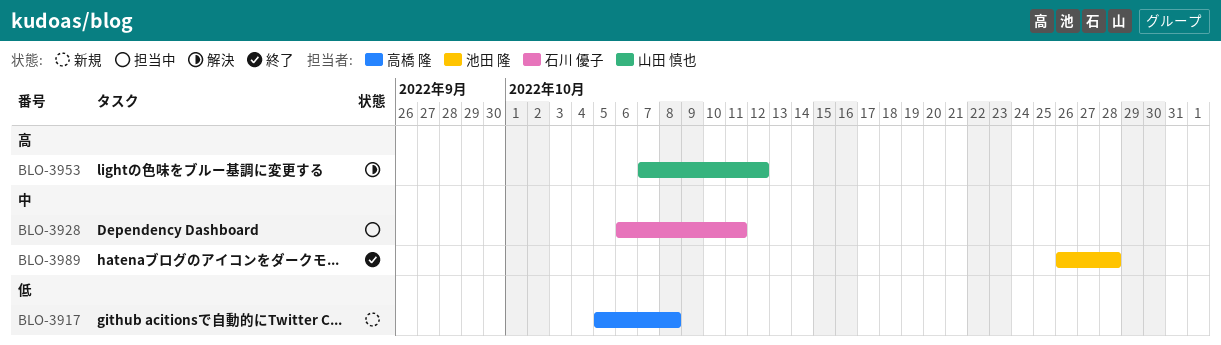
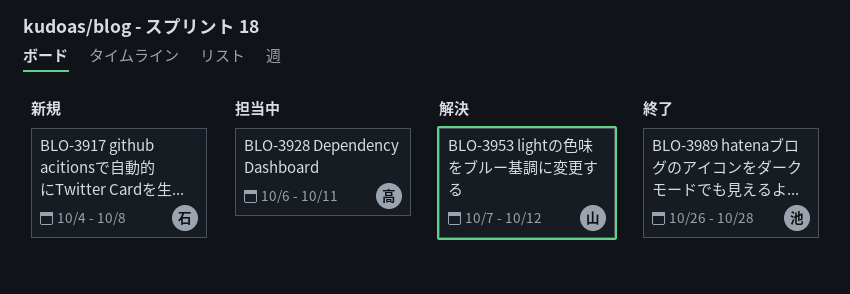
BLO-3917, owner: 高橋 隆 -> 石川 優子
BLO-3917, start: Oct 5 -> Oct 4
BLO-3928, owner: 石川 優子 -> 高橋 隆

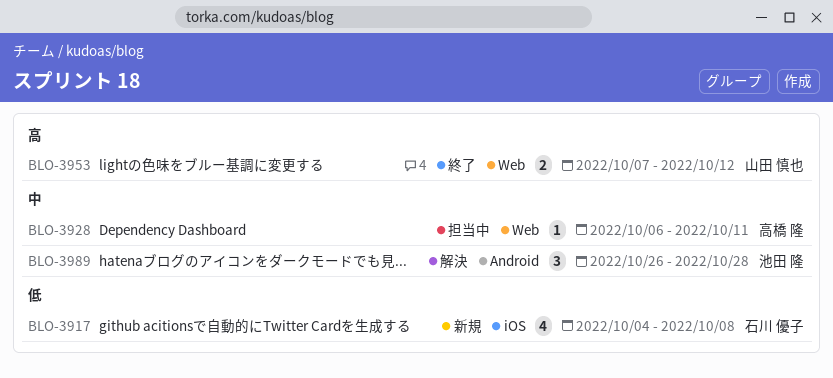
BLO-3953, status: 解決 -> 終了
BLO-3989, status: 終了 -> 解決

